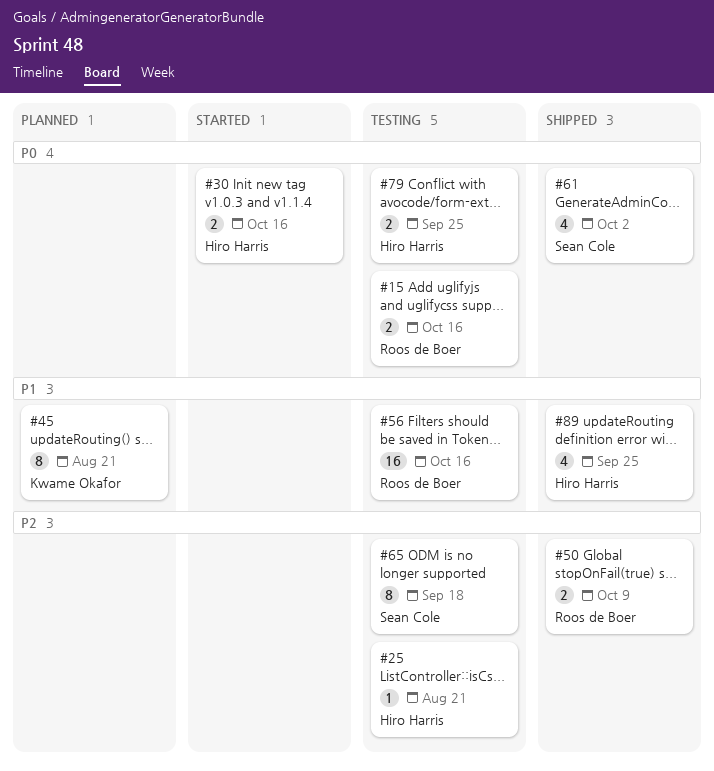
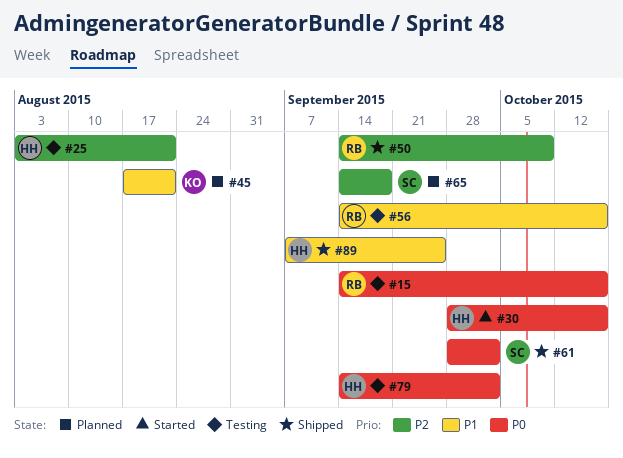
#65, status: Testing -> Planned
#79, due: Sep 25 -> Oct 2

